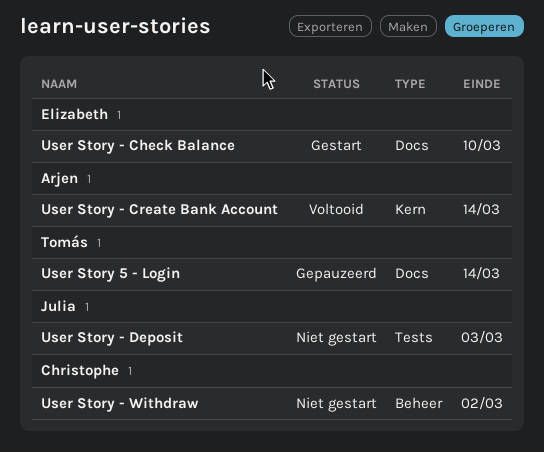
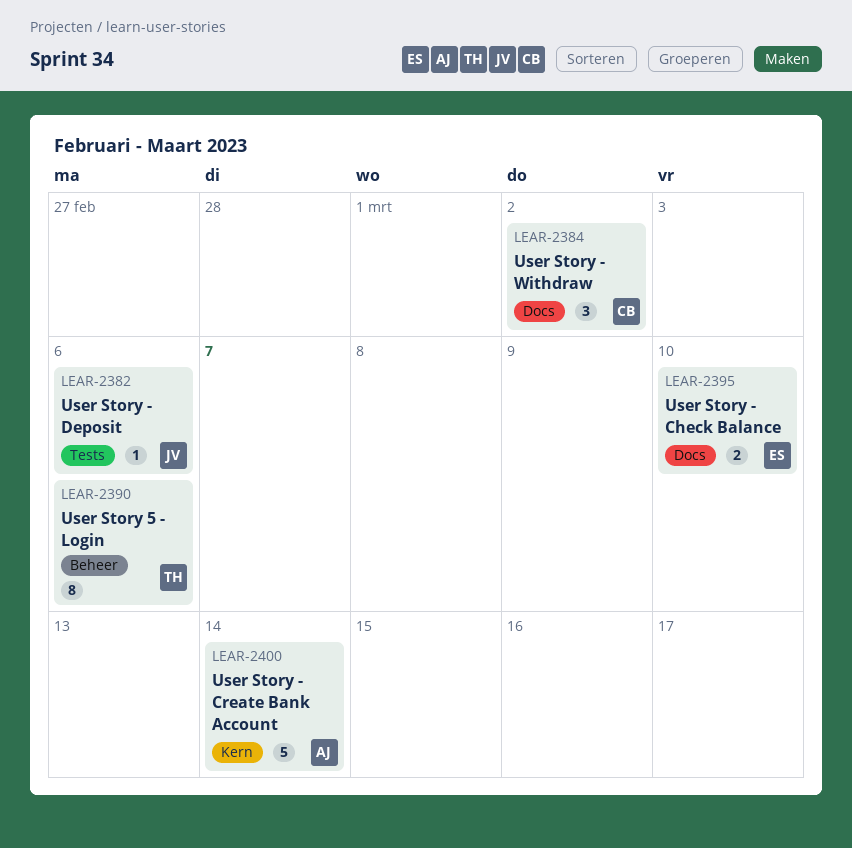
User Story - Deposit, due: Mar 3 -> Mar 6
User Story - Withdraw, label: Beheer -> Docs
User Story 5 - Login, label: Docs -> Beheer
User Story 5 - Login, due: Mar 14 -> Mar 6

